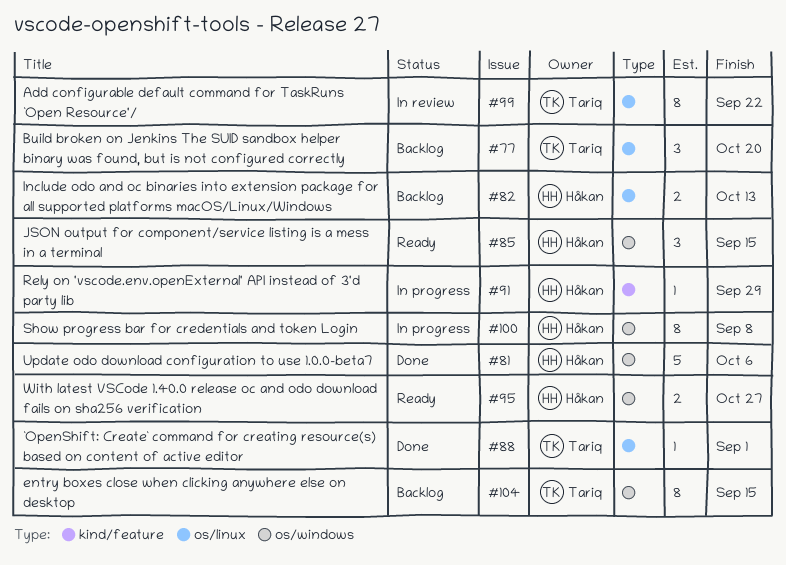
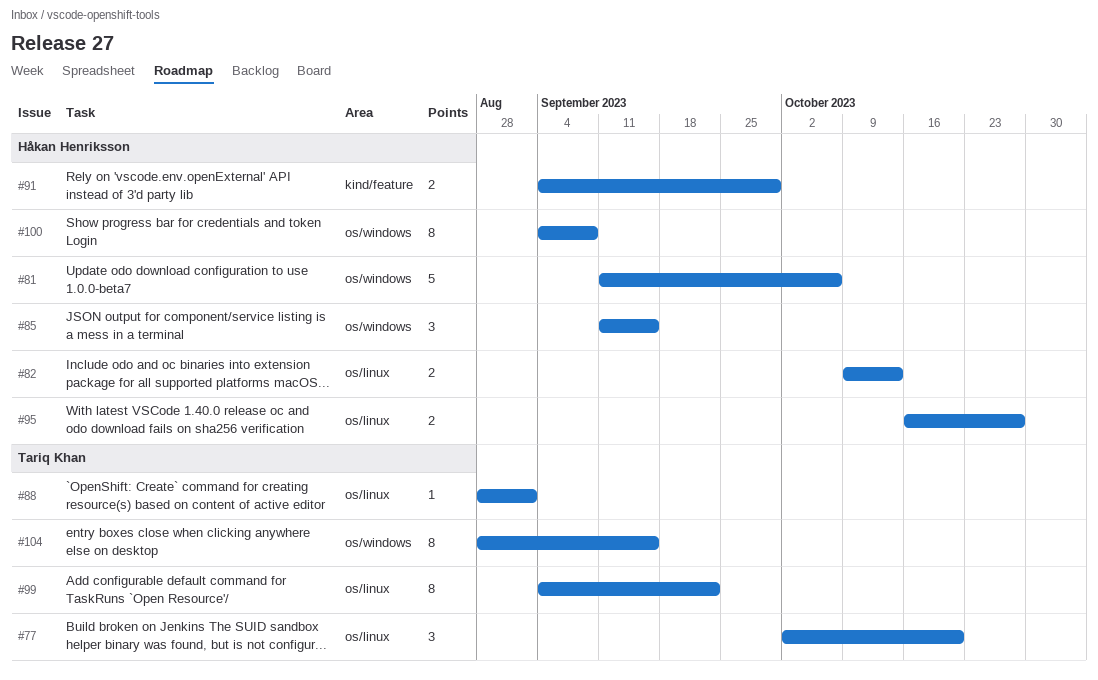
#91, estimate: 1 -> 2
#95, label: os/windows -> os/linux

